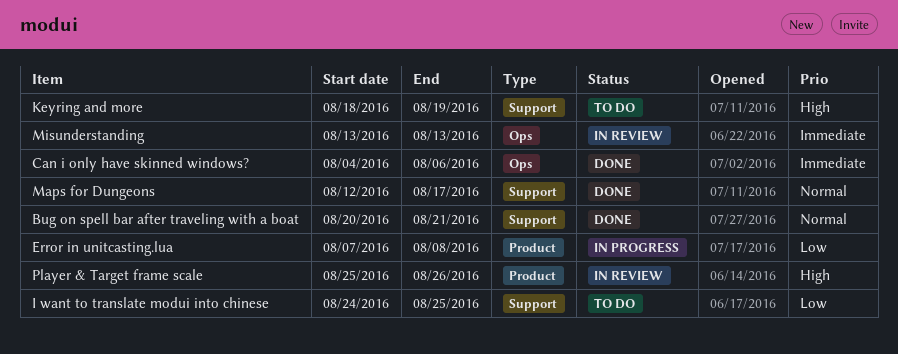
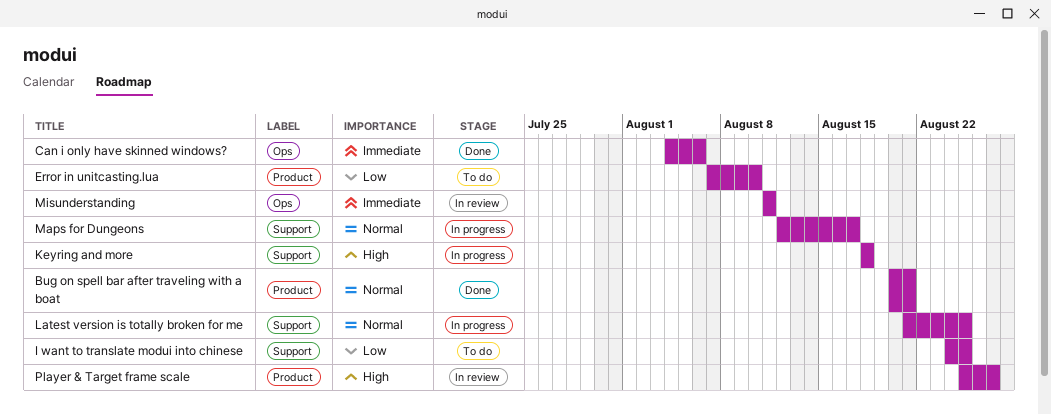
Bug on spell bar after traveling with a boat, label: Support -> Product
Error in unitcasting.lua, status: In progress -> To do
Error in unitcasting.lua, due: Aug 8 -> Aug 10
Keyring and more, status: To do -> In progress
Keyring and more, due: Aug 19 -> Aug 18
Latest version is totally broken for me: none -> present
Maps for Dungeons, status: Done -> In progress
Misunderstanding, start: Aug 13 -> Aug 11
Misunderstanding, due: Aug 13 -> Aug 11
Player & Target frame scale, due: Aug 26 -> Aug 27

